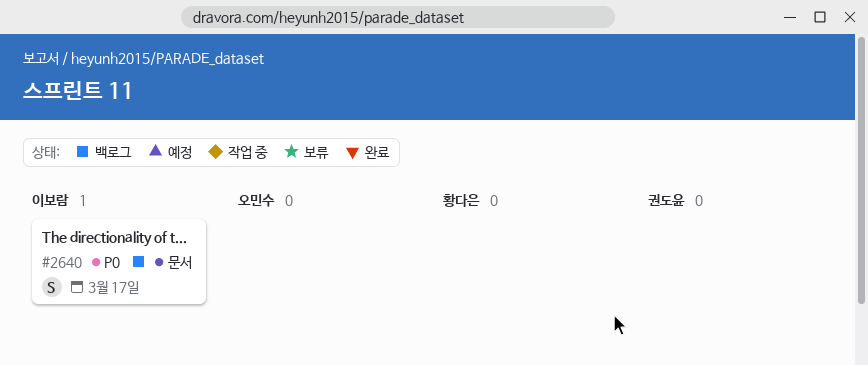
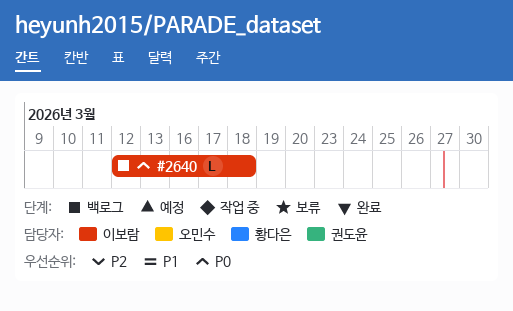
#2640, estimate: S -> L
#2640, due: Mar 17 -> Mar 18

